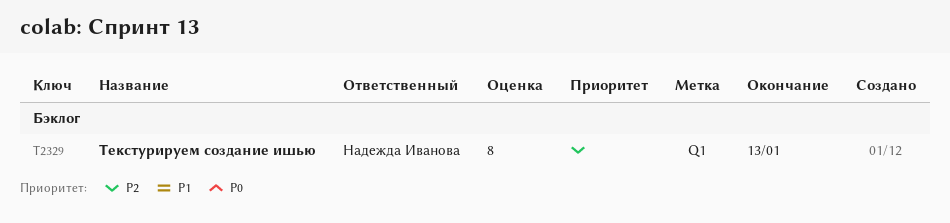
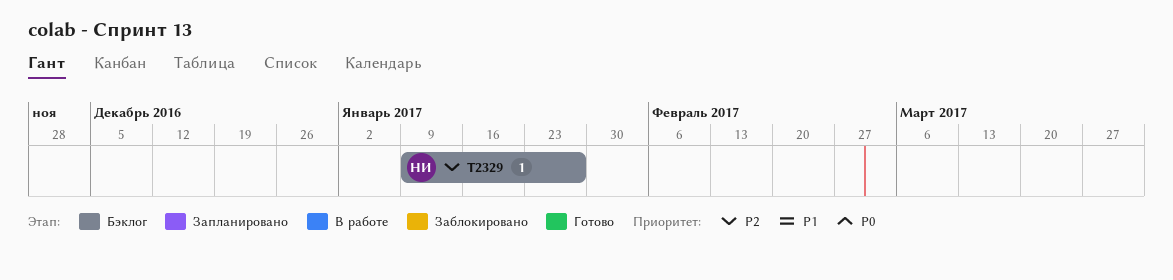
T2329, estimate: 8 -> 1
T2329, due: Jan 13 -> Jan 27

